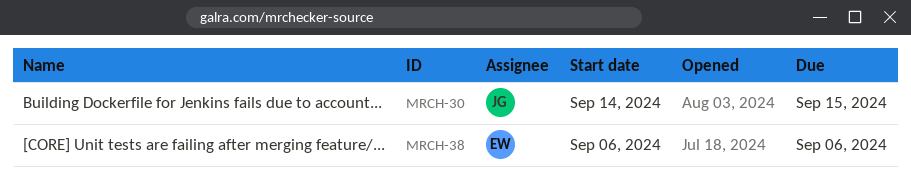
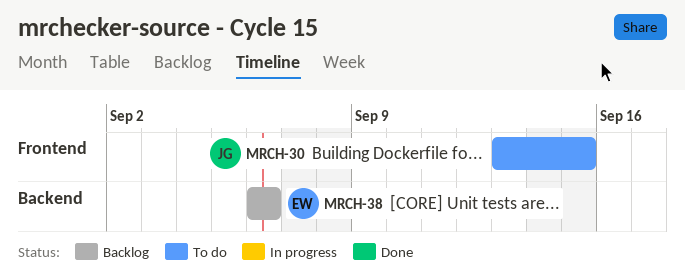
MRCH-30, start: Sep 14 -> Sep 13

